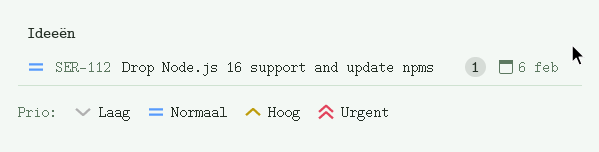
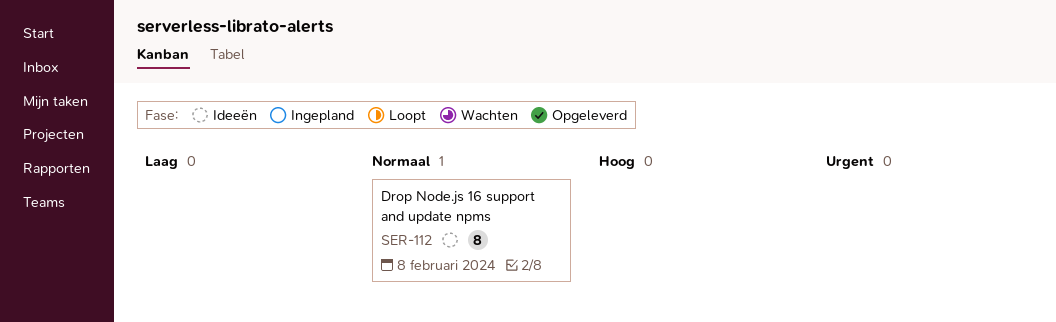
SER-112, estimate: 1 -> 8
SER-112, due: Feb 6 -> Feb 8

